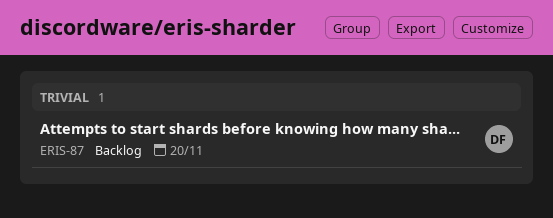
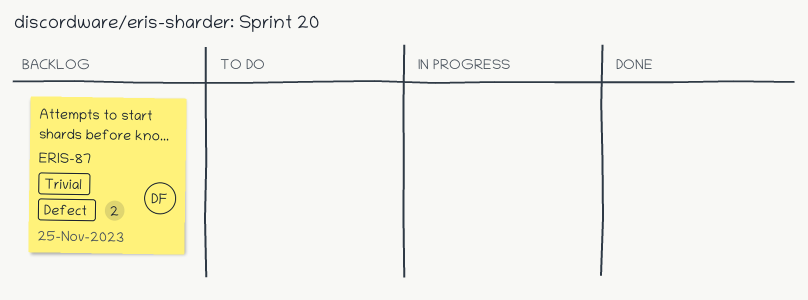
ERIS-87, due: Nov 20 -> Nov 25

